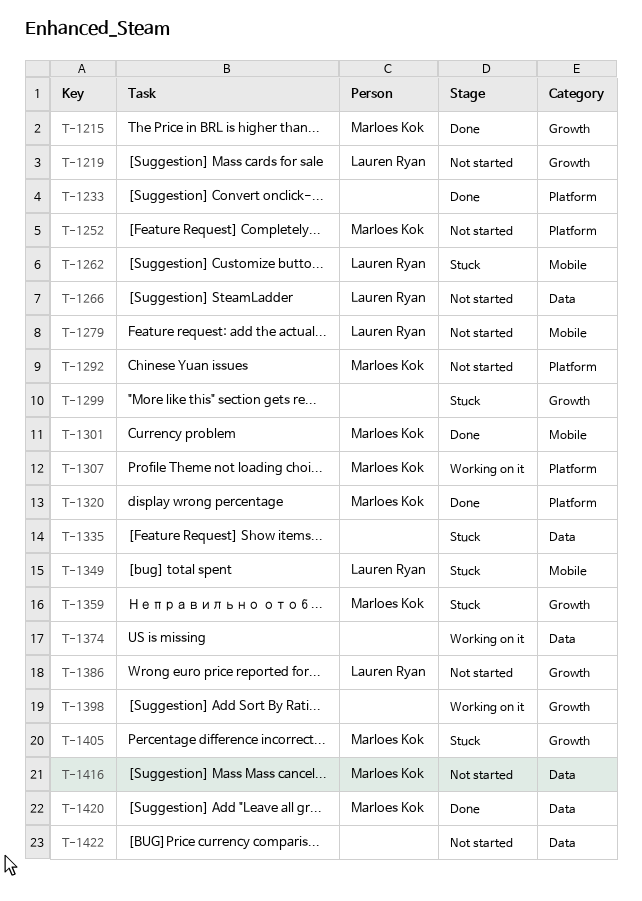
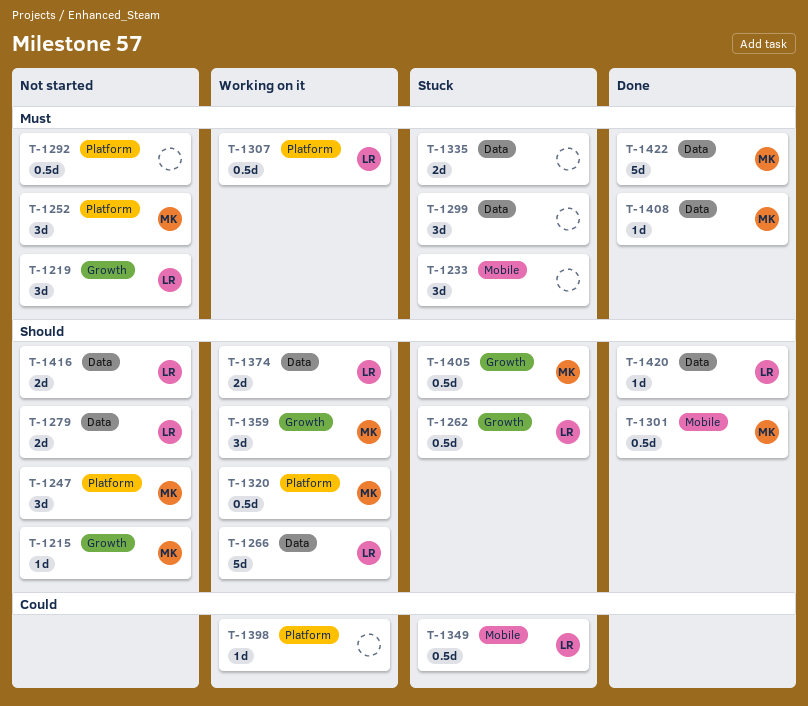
T-1215, status: Done -> Not started
T-1233, status: Done -> Stuck
T-1233, label: Platform -> Mobile
T-1247: none -> present
T-1262, label: Mobile -> Growth
T-1266, status: Not started -> Working on it
T-1279, label: Mobile -> Data
T-1292, owner: Marloes Kok -> none
T-1299, label: Growth -> Data
T-1307, owner: Marloes Kok -> Lauren Ryan
T-1320, status: Done -> Working on it
T-1359, status: Stuck -> Working on it
T-1374, owner: none -> Lauren Ryan
T-1386: present -> none
T-1398, label: Growth -> Platform
T-1408: none -> present
T-1416, owner: Marloes Kok -> Lauren Ryan
T-1420, owner: Marloes Kok -> Lauren Ryan
T-1422, status: Not started -> Done
T-1422, owner: none -> Marloes Kok

